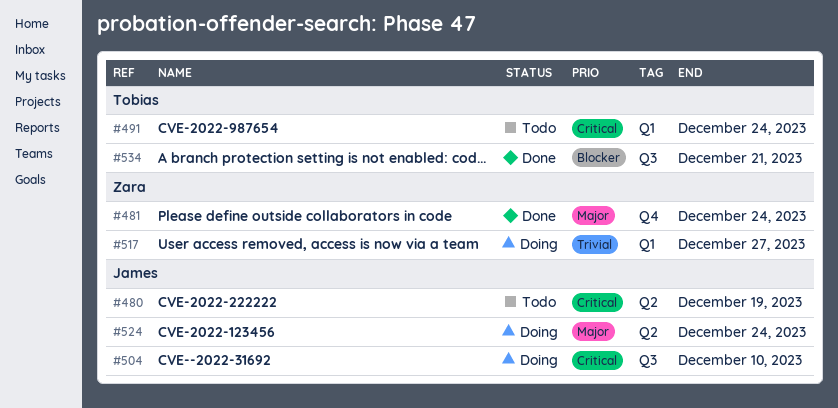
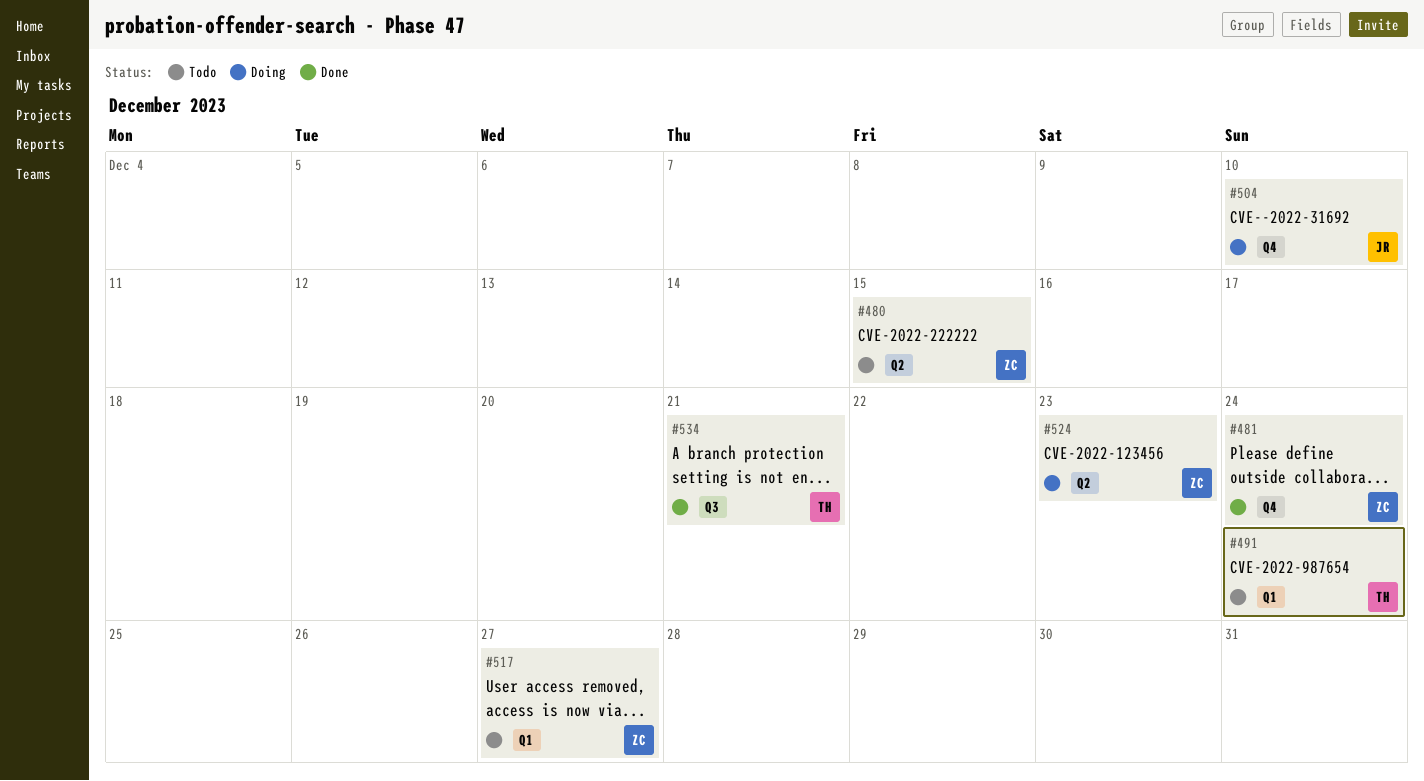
#480, owner: James -> Zara
#480, due: Dec 19 -> Dec 15
#504, label: Q3 -> Q4
#517, status: Doing -> Todo
#524, owner: James -> Zara
#524, due: Dec 24 -> Dec 23

